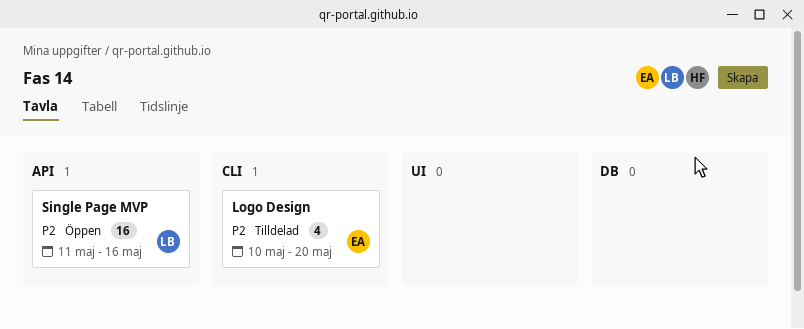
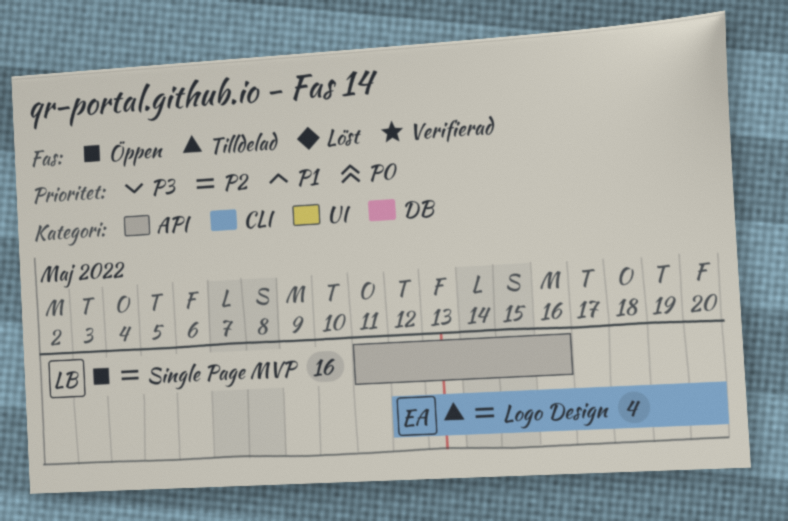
Logo Design, start: May 10 -> May 12

